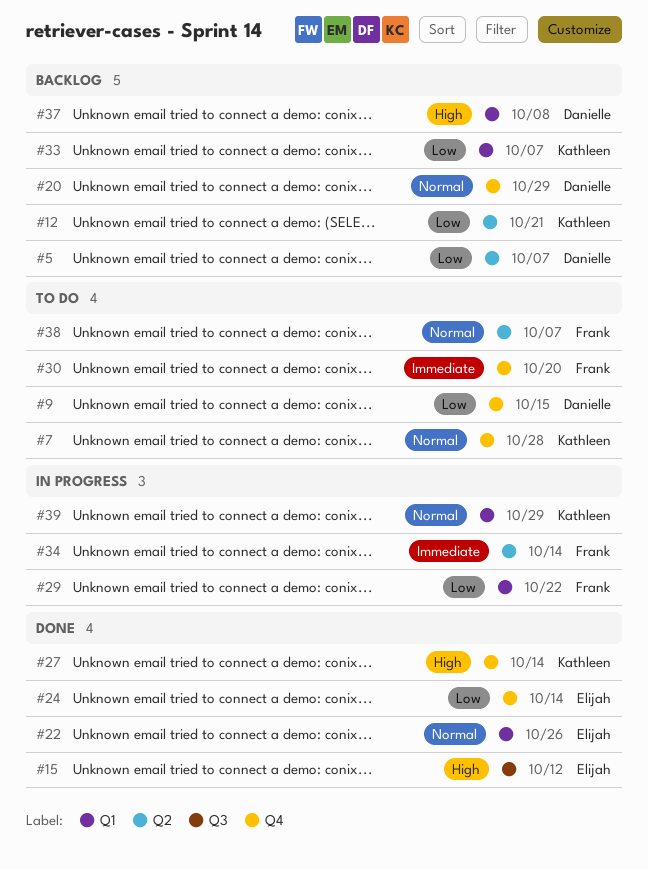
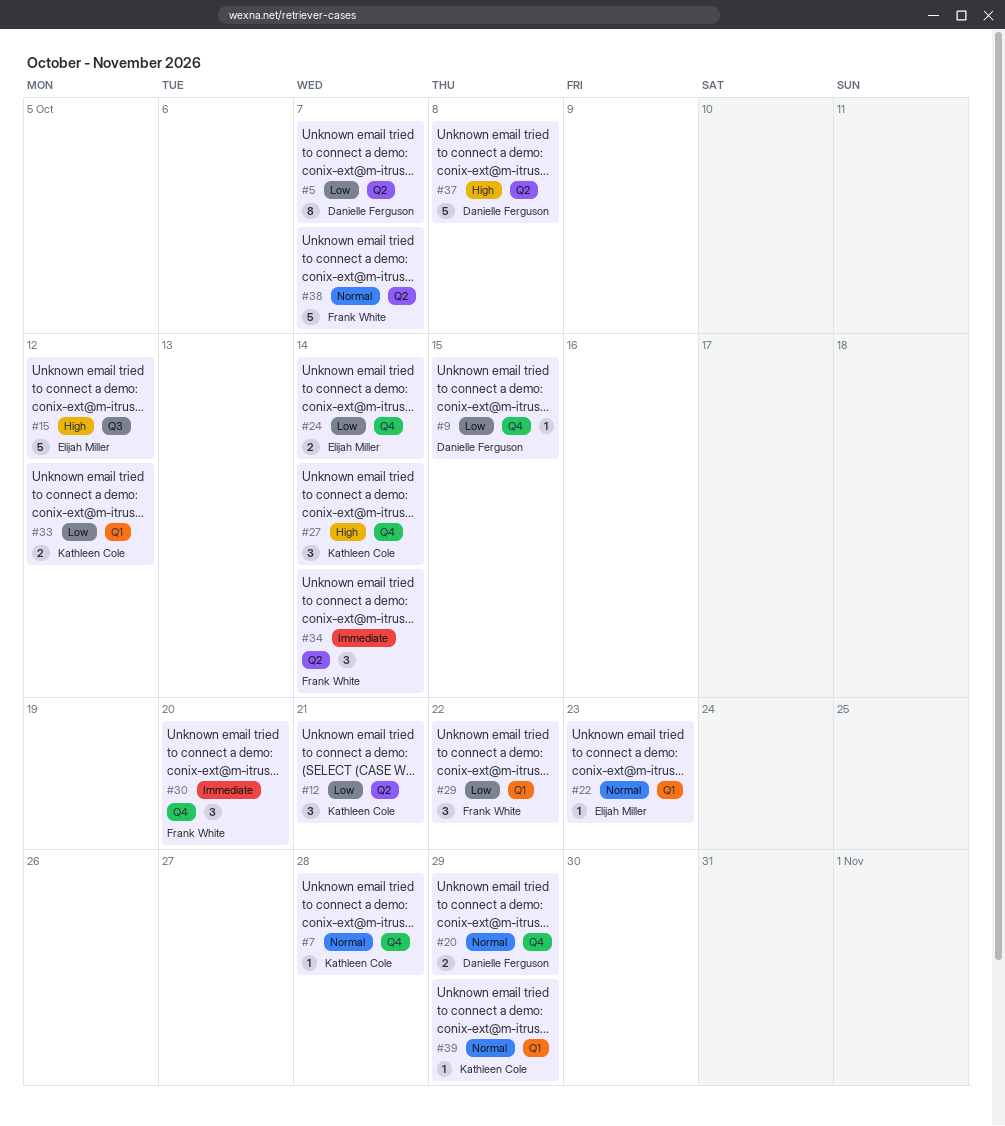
#22, due: Oct 26 -> Oct 23
#33, due: Oct 7 -> Oct 12
#37, label: Q1 -> Q2

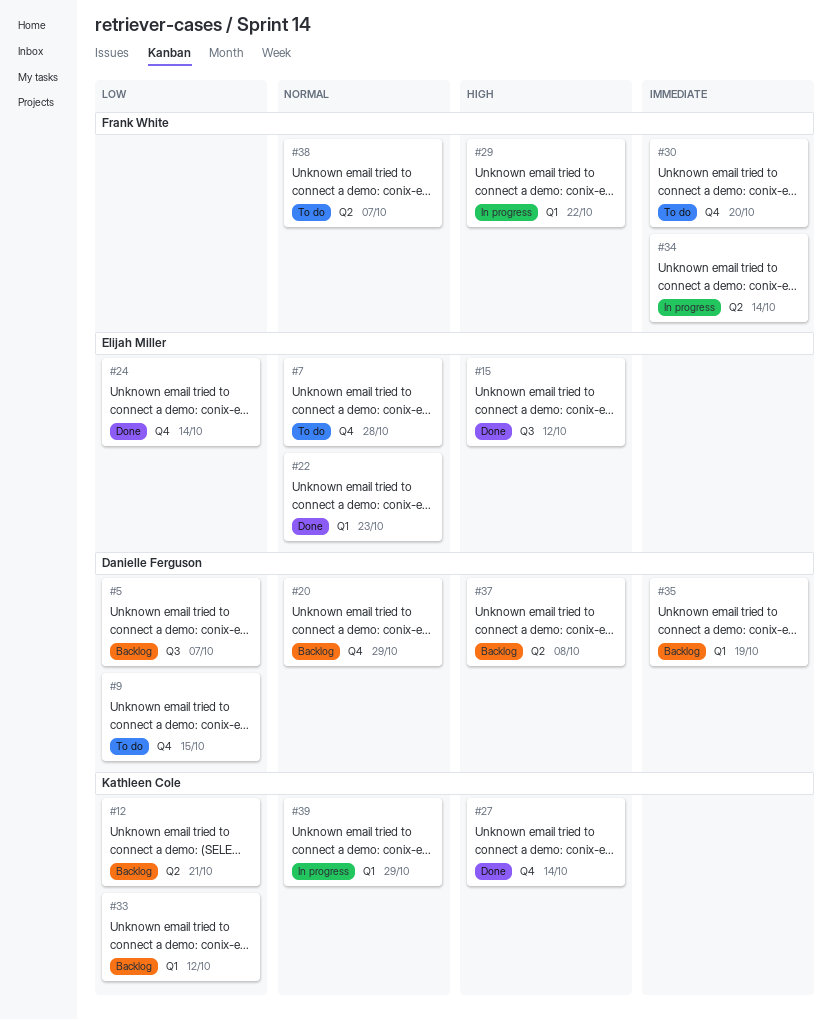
#5, label: Q2 -> Q3
#7, owner: Kathleen Cole -> Elijah Miller
#29, priority: Low -> High
#35: none -> present

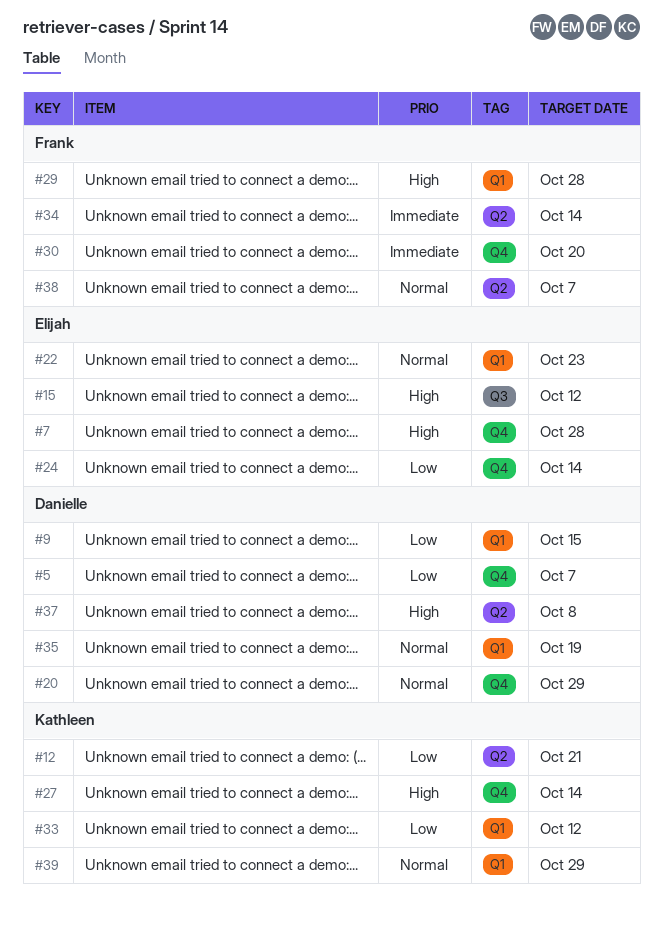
#5, label: Q3 -> Q4
#7, priority: Normal -> High
#9, label: Q4 -> Q1
#29, due: Oct 22 -> Oct 28
#35, priority: Immediate -> Normal

